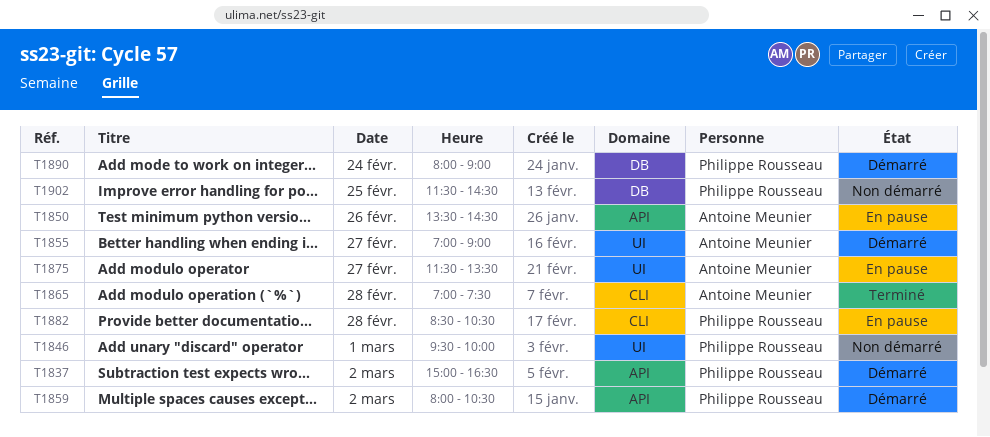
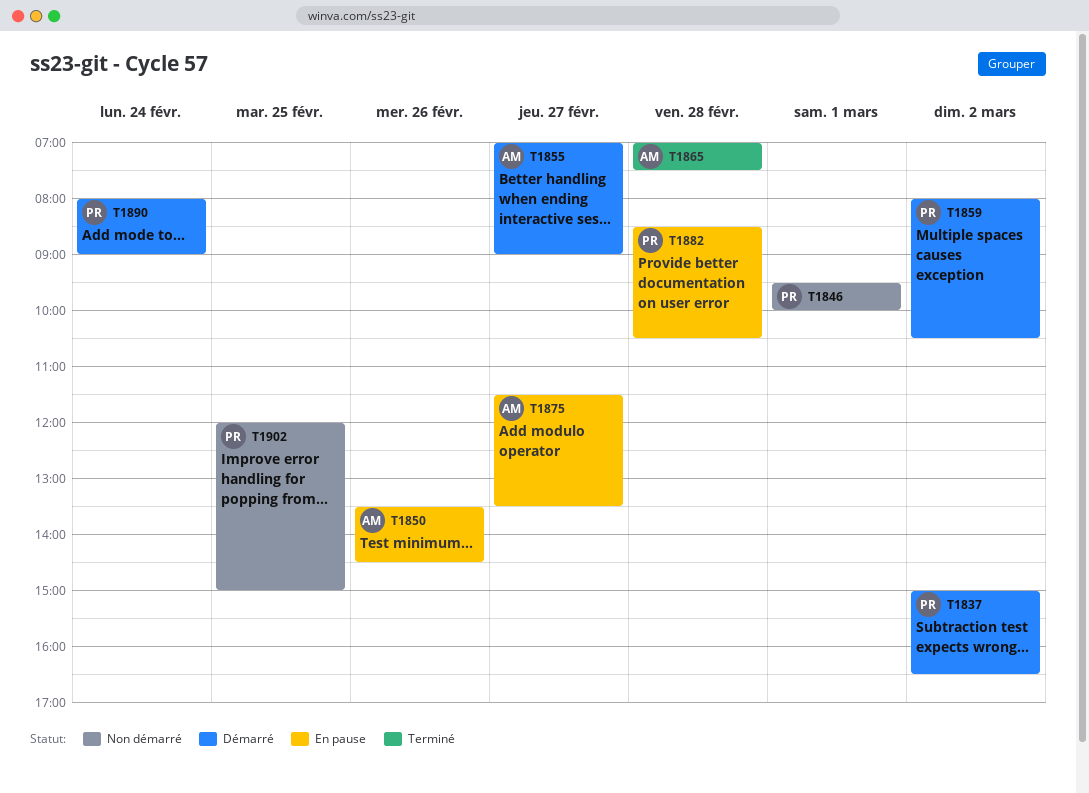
T1902, begins: 11:30 -> 12:00
T1902, ends: 14:30 -> 15:00

